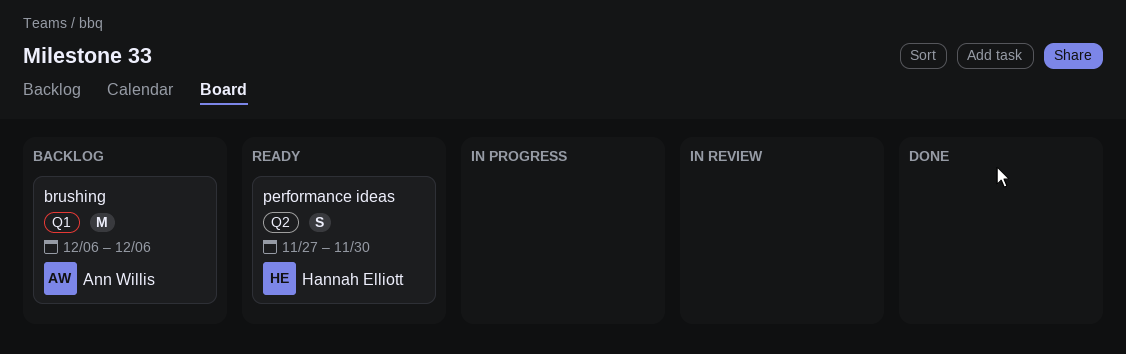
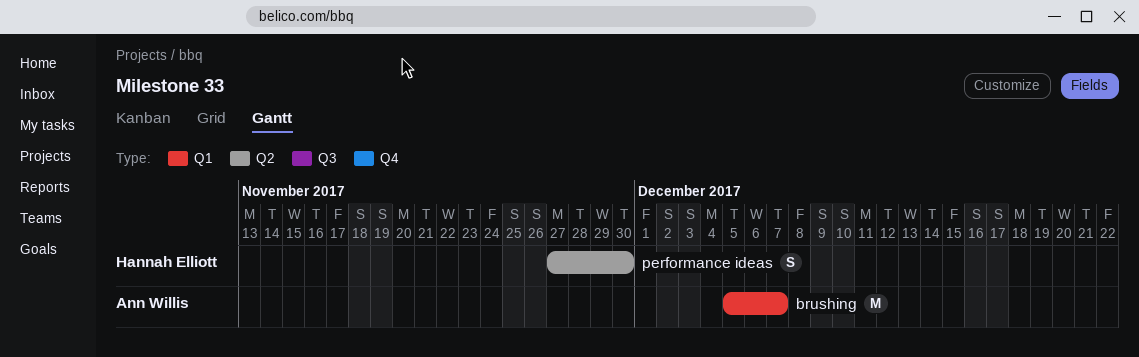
brushing, start: Dec 6 -> Dec 5
brushing, due: Dec 6 -> Dec 7

